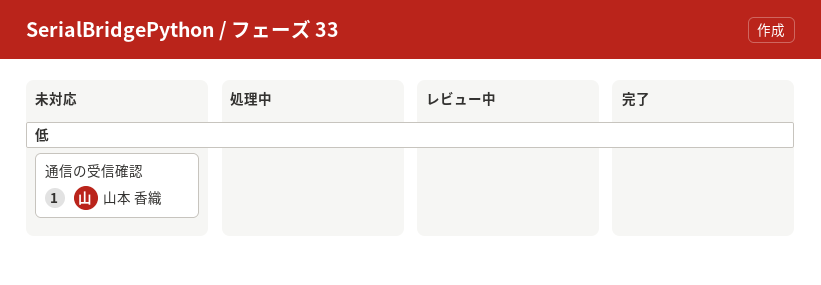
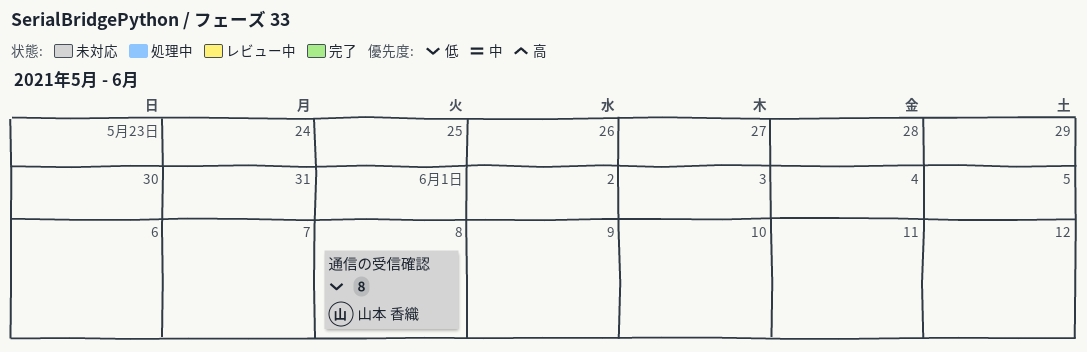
通信の受信確認, estimate: 1 -> 8

